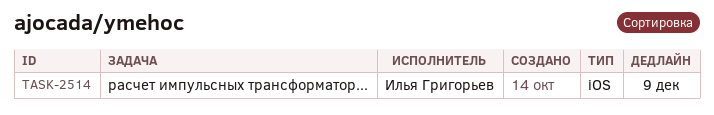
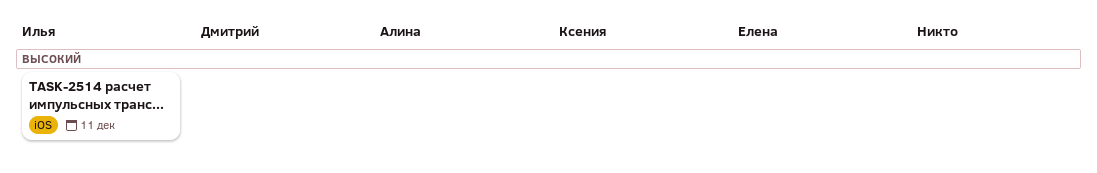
TASK-2514, due: Dec 9 -> Dec 11

